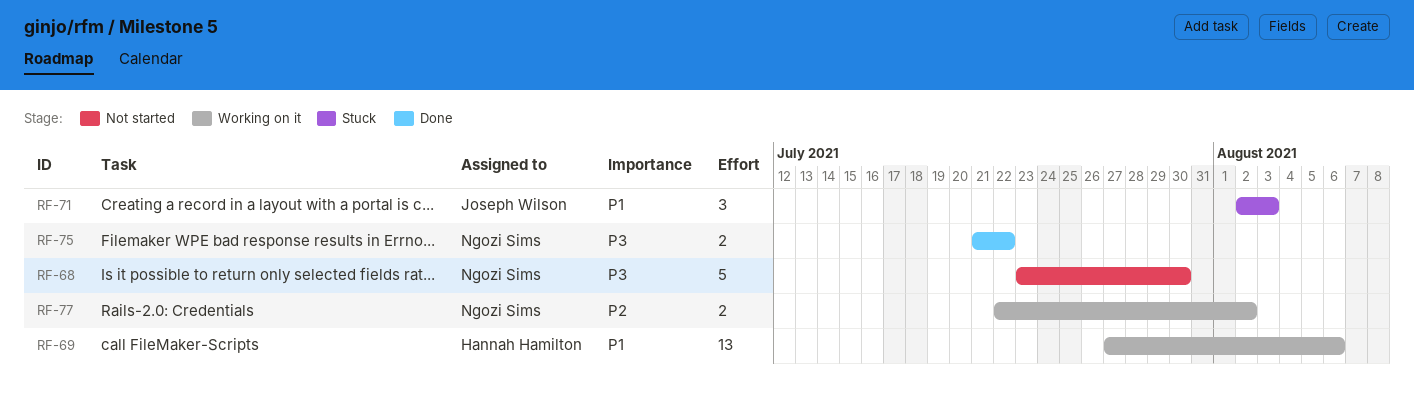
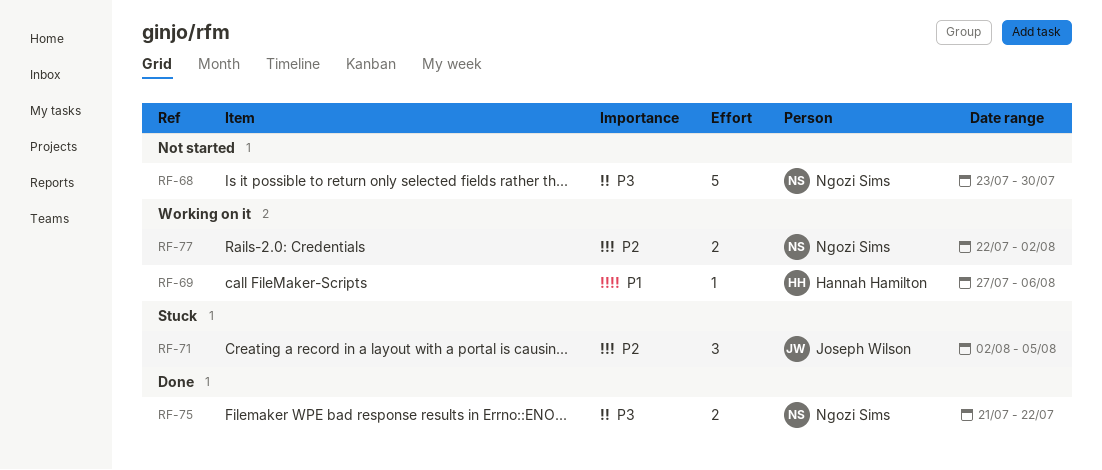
RF-69, estimate: 13 -> 1
RF-71, priority: P1 -> P2
RF-71, due: Aug 3 -> Aug 5

